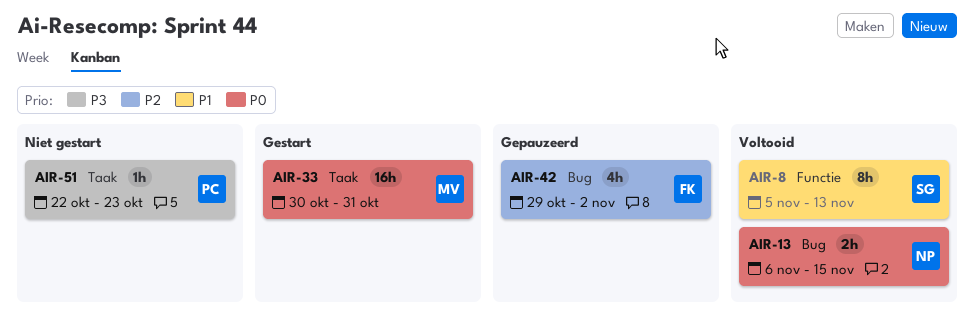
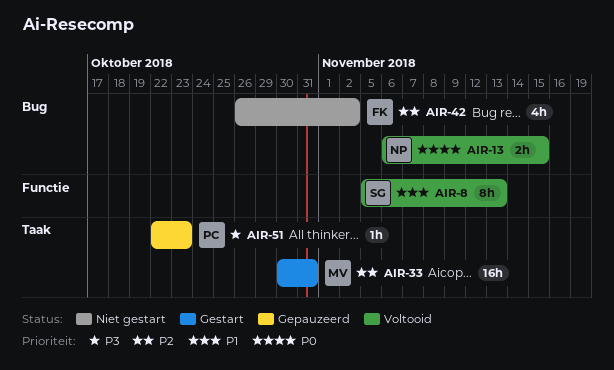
AIR-33, priority: P0 -> P2
AIR-42, status: Gepauzeerd -> Niet gestart
AIR-42, start: Oct 29 -> Oct 26
AIR-51, status: Niet gestart -> Gepauzeerd

